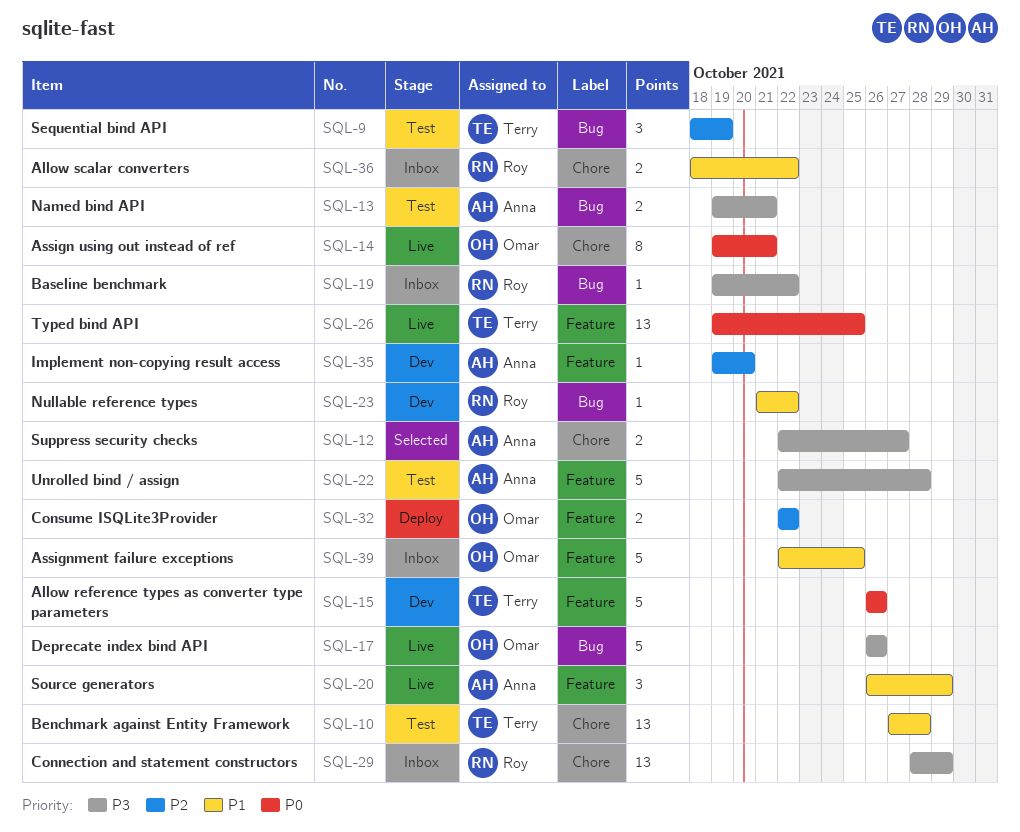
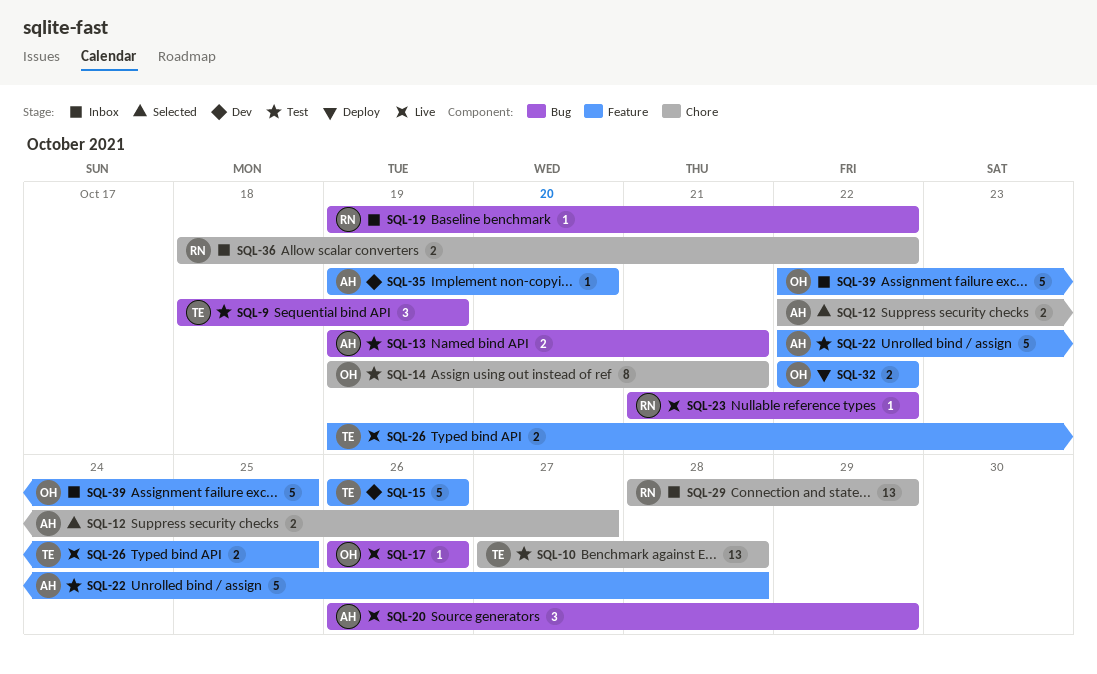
SQL-14, status: Live -> Test
SQL-17, estimate: 5 -> 1
SQL-20, label: Feature -> Bug
SQL-23, status: Dev -> Live
SQL-26, estimate: 13 -> 2

